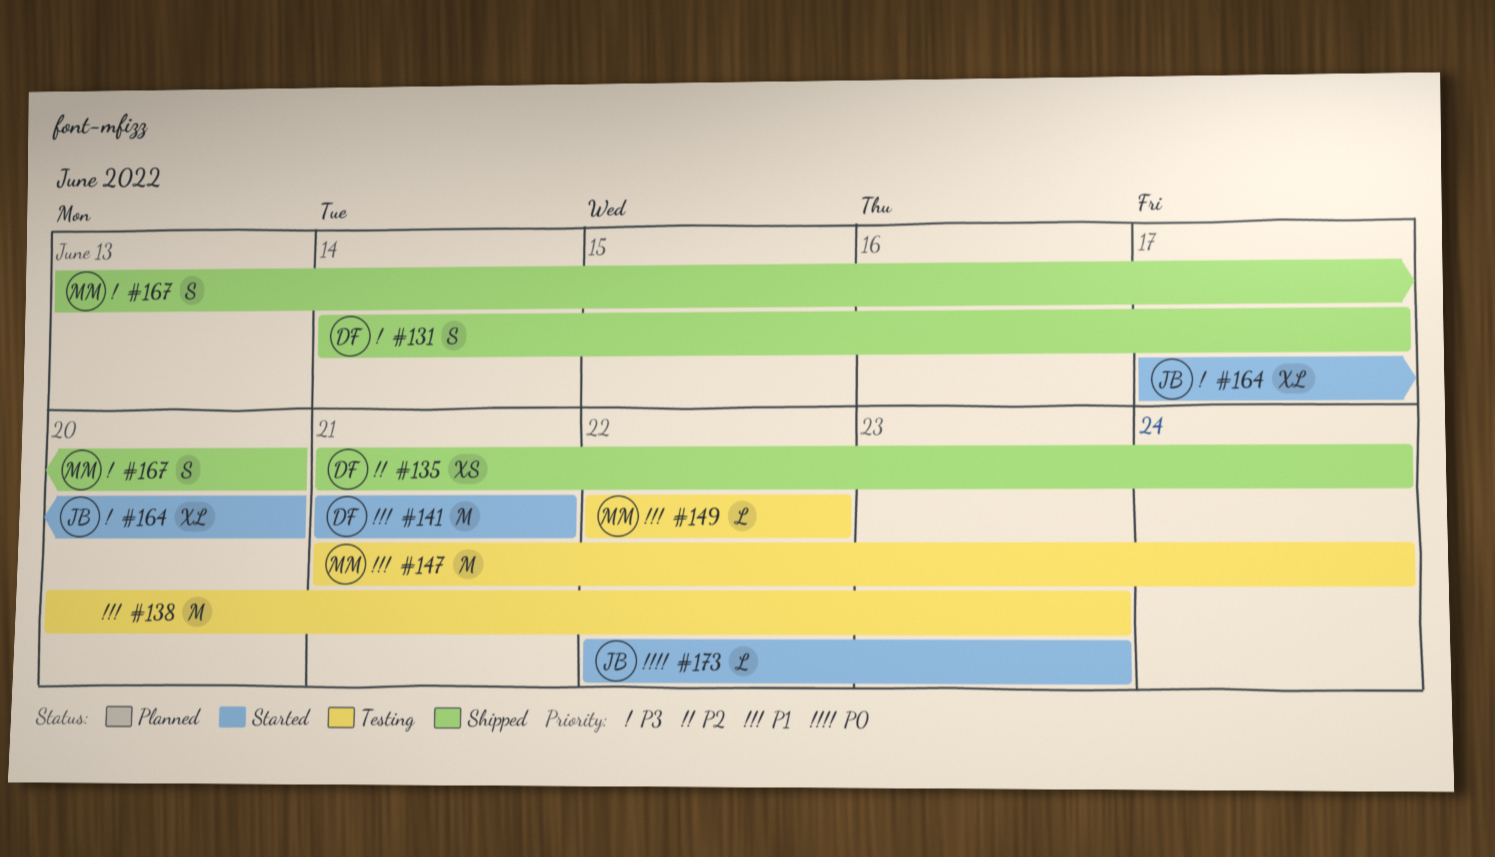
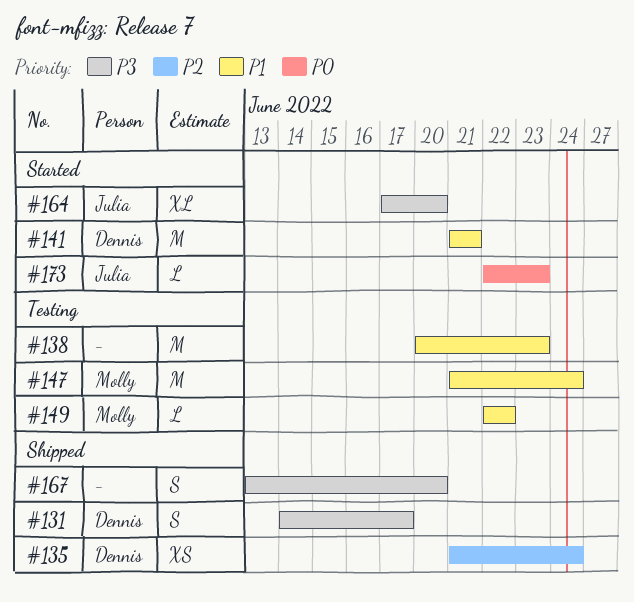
#167, owner: Molly -> none

